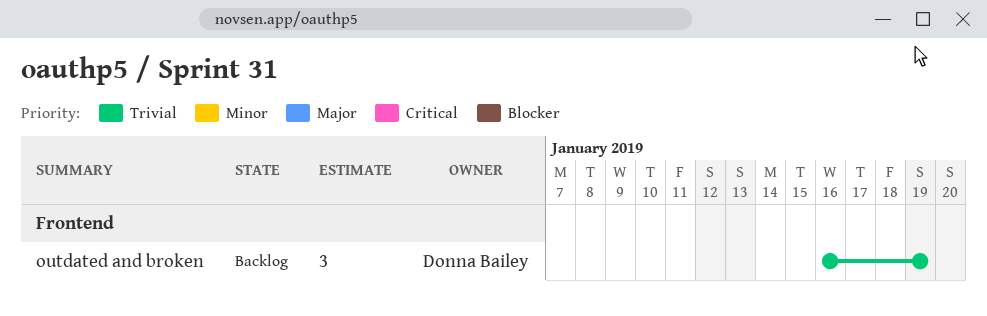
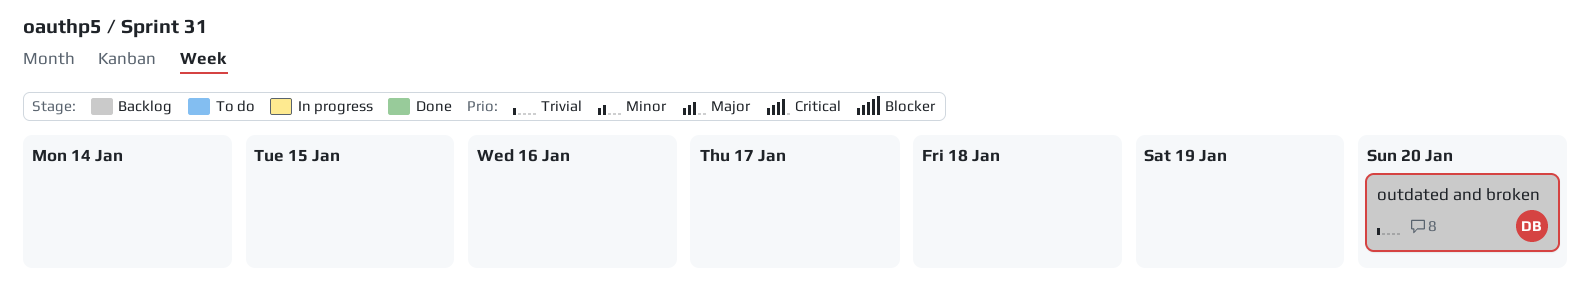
outdated and broken, due: Jan 19 -> Jan 20

